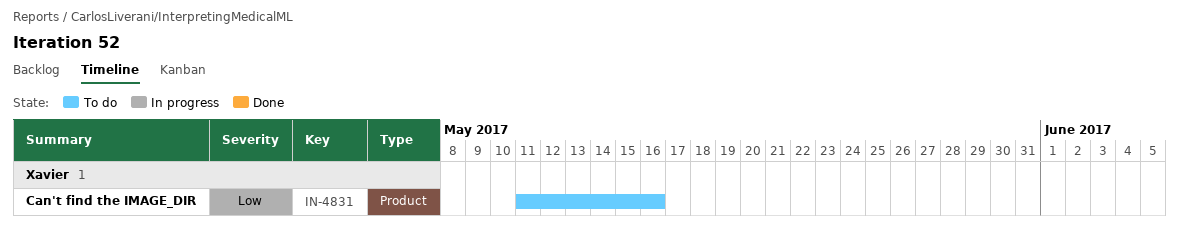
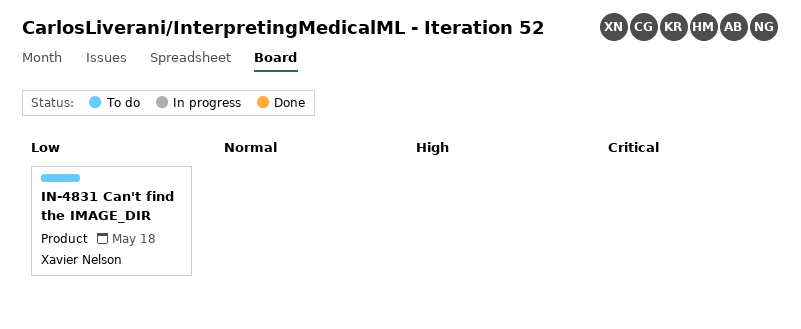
IN-4831, due: May 16 -> May 18

